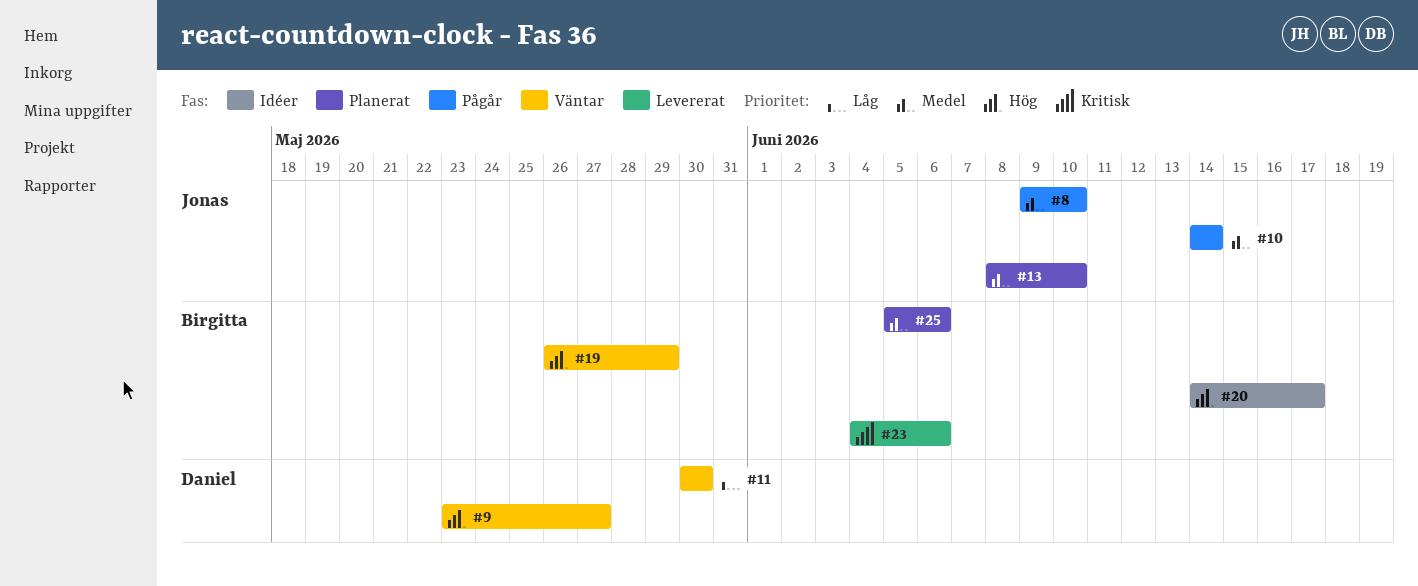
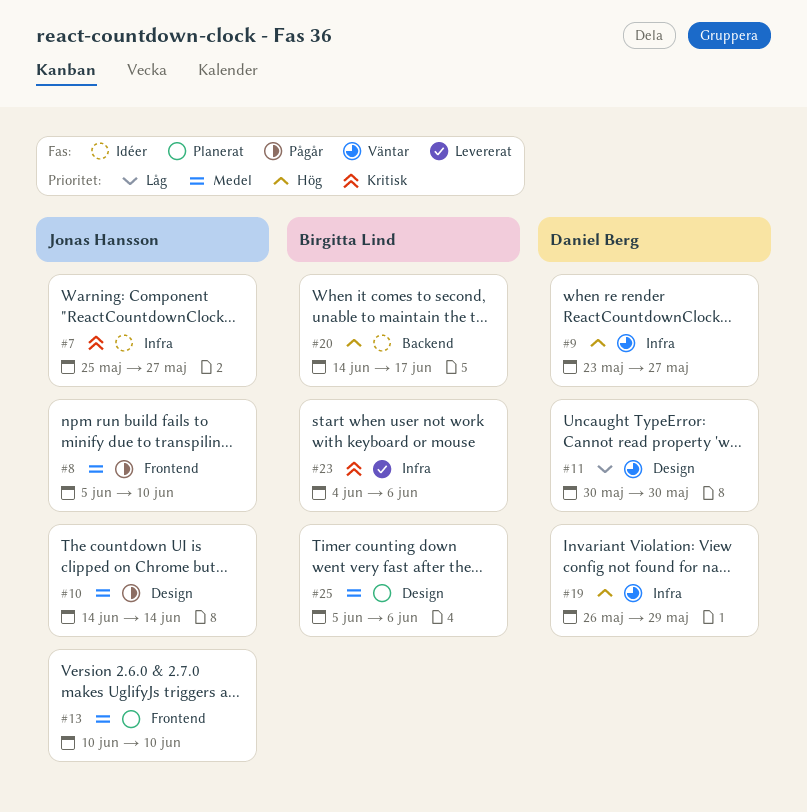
#7: none -> present
#8, start: Jun 9 -> Jun 5
#13, start: Jun 8 -> Jun 10
#19, owner: Birgitta Lind -> Daniel Berg

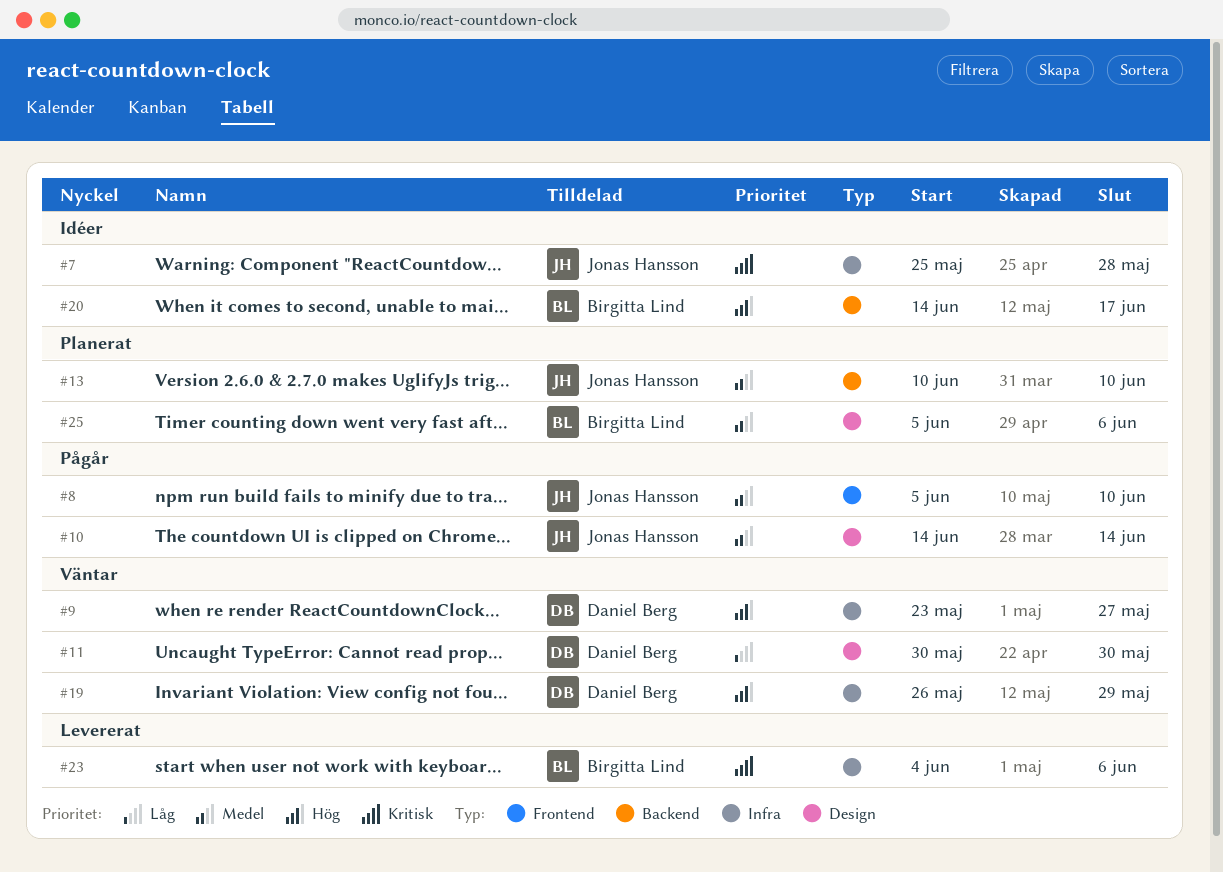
#7, due: May 27 -> May 28
#13, label: Frontend -> Backend

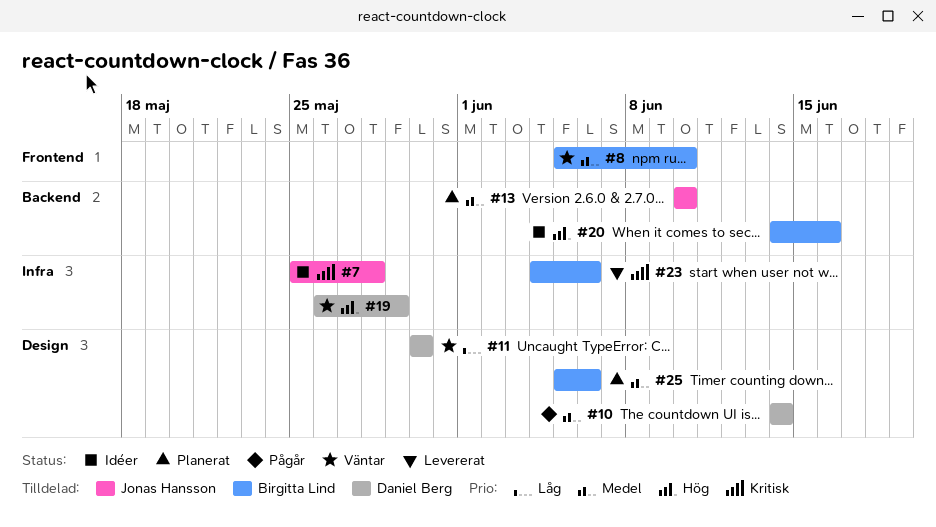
#8, status: Pågår -> Väntar
#8, owner: Jonas Hansson -> Birgitta Lind
#9: present -> none
#10, owner: Jonas Hansson -> Daniel Berg
#20, due: Jun 17 -> Jun 16

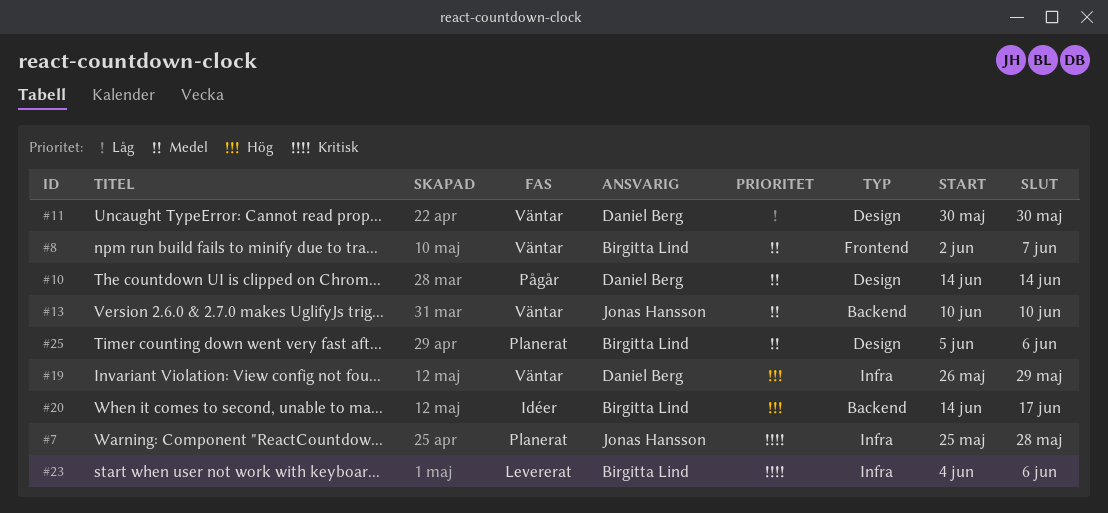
#7, status: Idéer -> Planerat
#8, start: Jun 5 -> Jun 2
#8, due: Jun 10 -> Jun 7
#13, status: Planerat -> Väntar
#20, due: Jun 16 -> Jun 17

